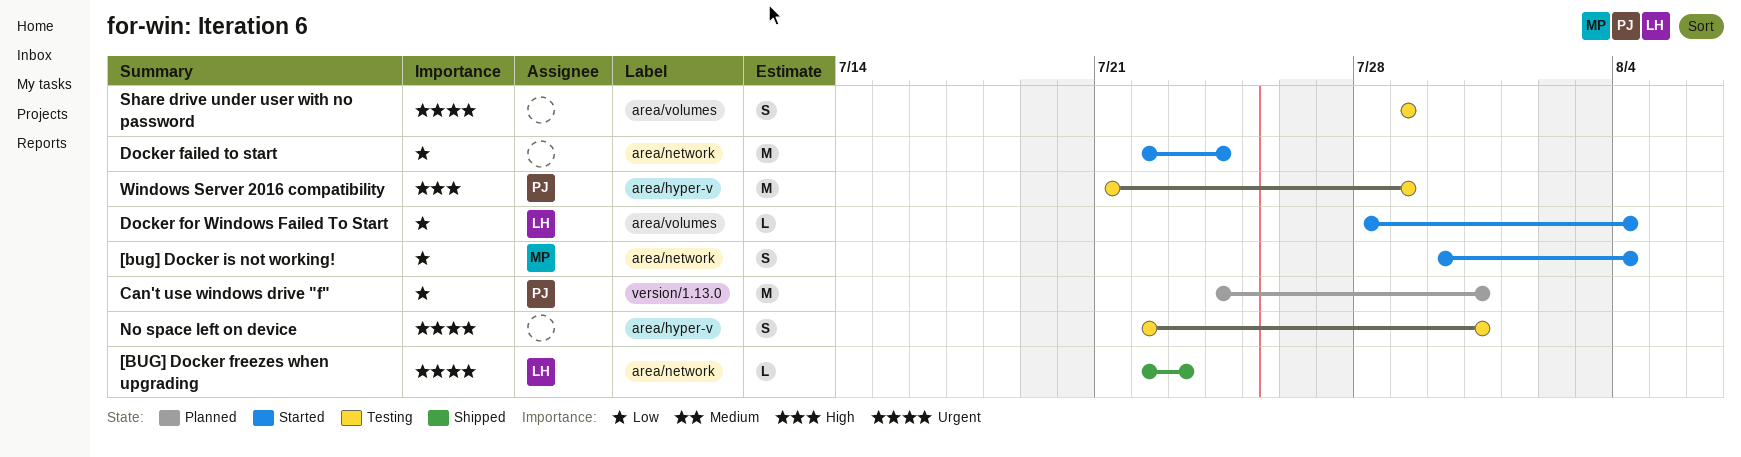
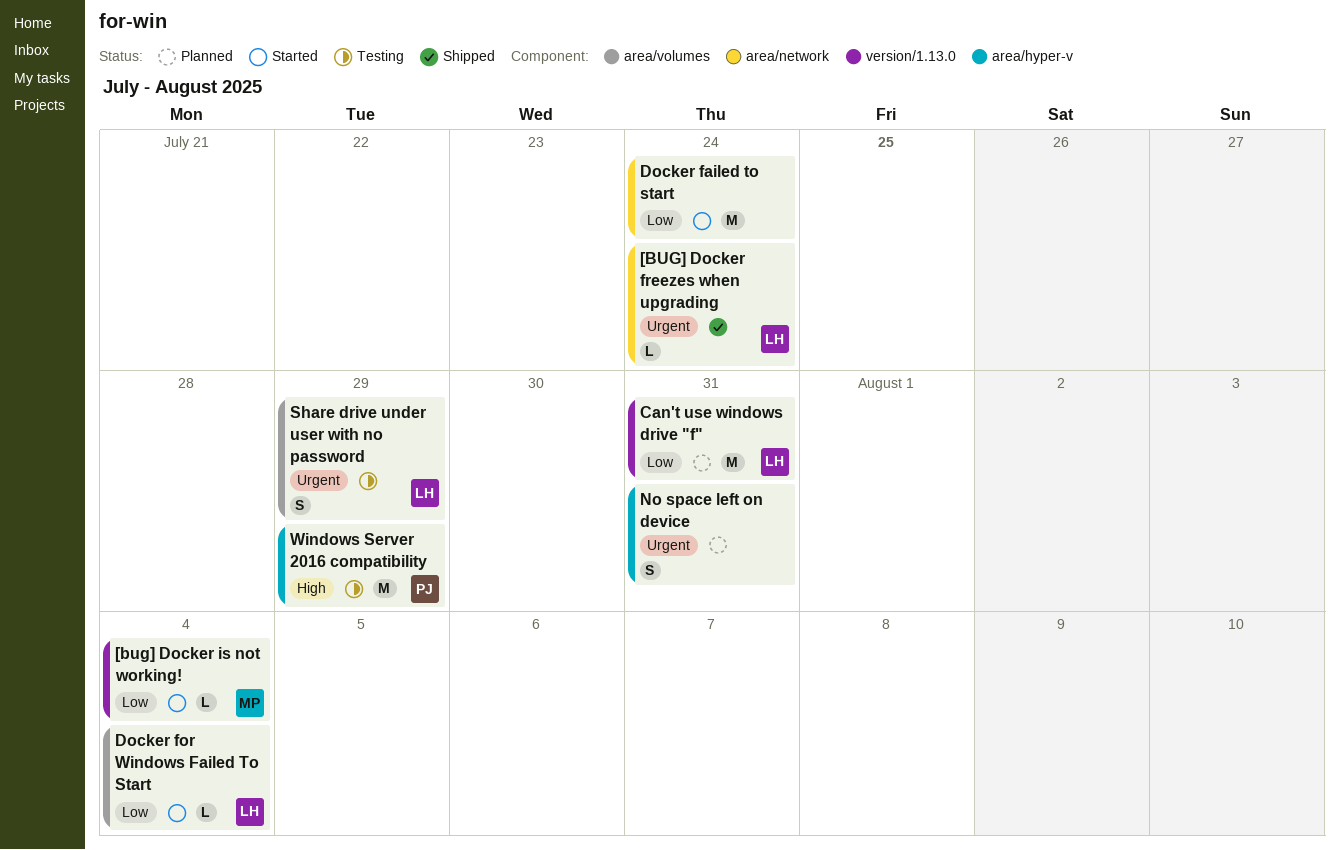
[BUG] Docker freezes when upgrading, due: Jul 23 -> Jul 24
[bug] Docker is not working!, label: area/network -> version/1.13.0
[bug] Docker is not working!, estimate: S -> L
Can't use windows drive "f", owner: PJ -> LH
No space left on device, status: Testing -> Planned
Share drive under user with no password, owner: none -> LH

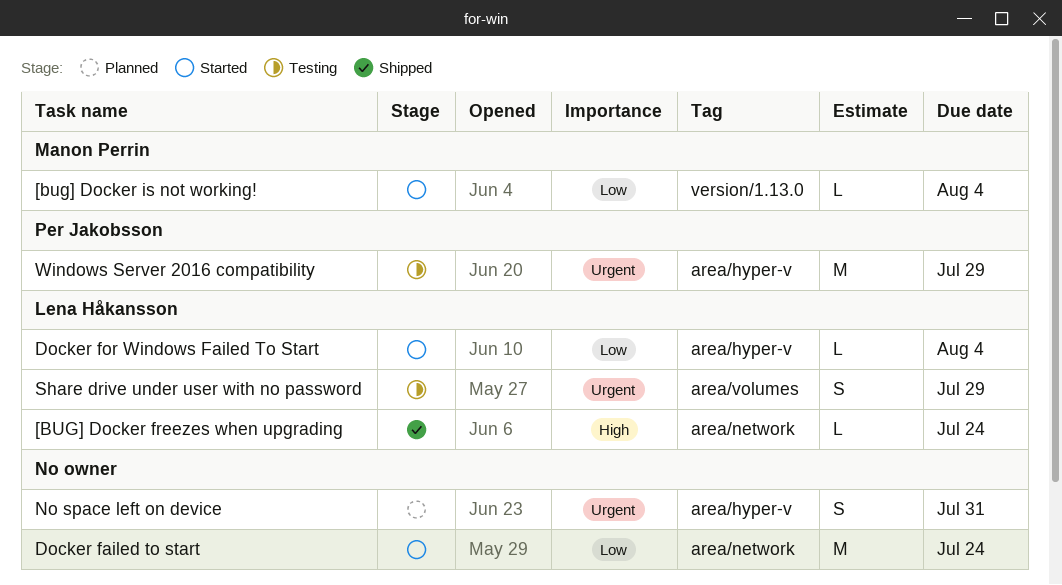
[BUG] Docker freezes when upgrading, priority: Urgent -> High
Can't use windows drive "f": present -> none
Docker for Windows Failed To Start, label: area/volumes -> area/hyper-v
Windows Server 2016 compatibility, priority: High -> Urgent

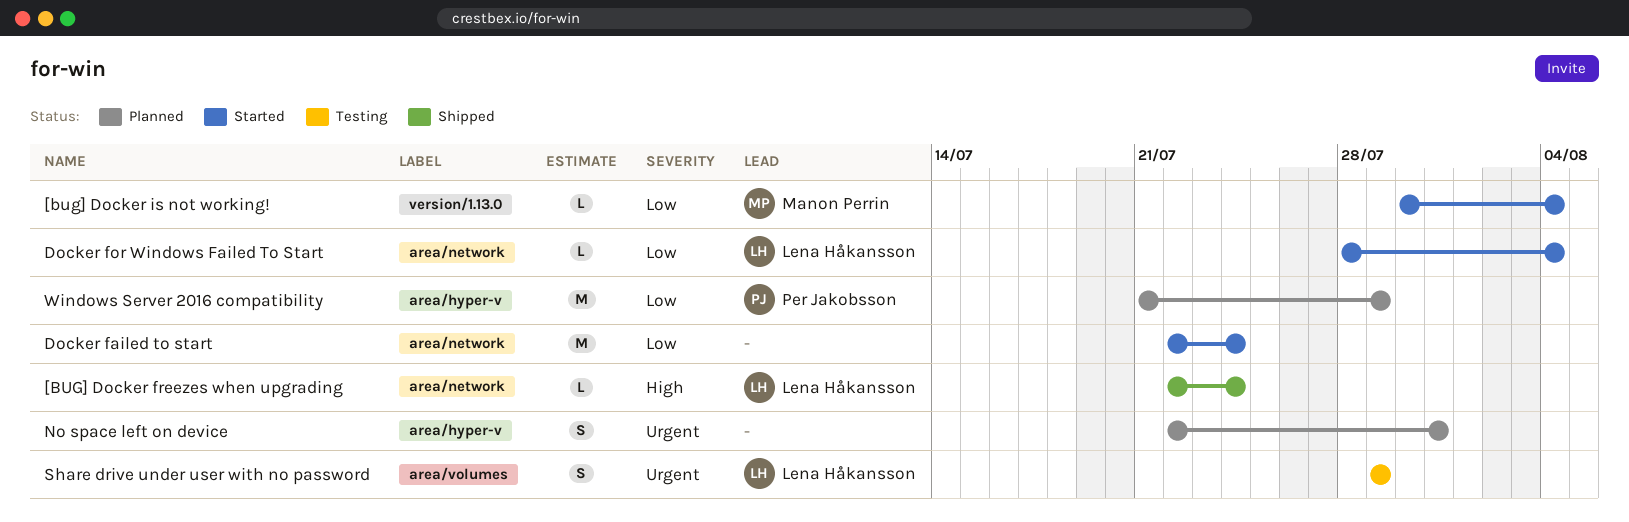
Docker for Windows Failed To Start, label: area/hyper-v -> area/network
Windows Server 2016 compatibility, status: Testing -> Planned
Windows Server 2016 compatibility, priority: Urgent -> Low

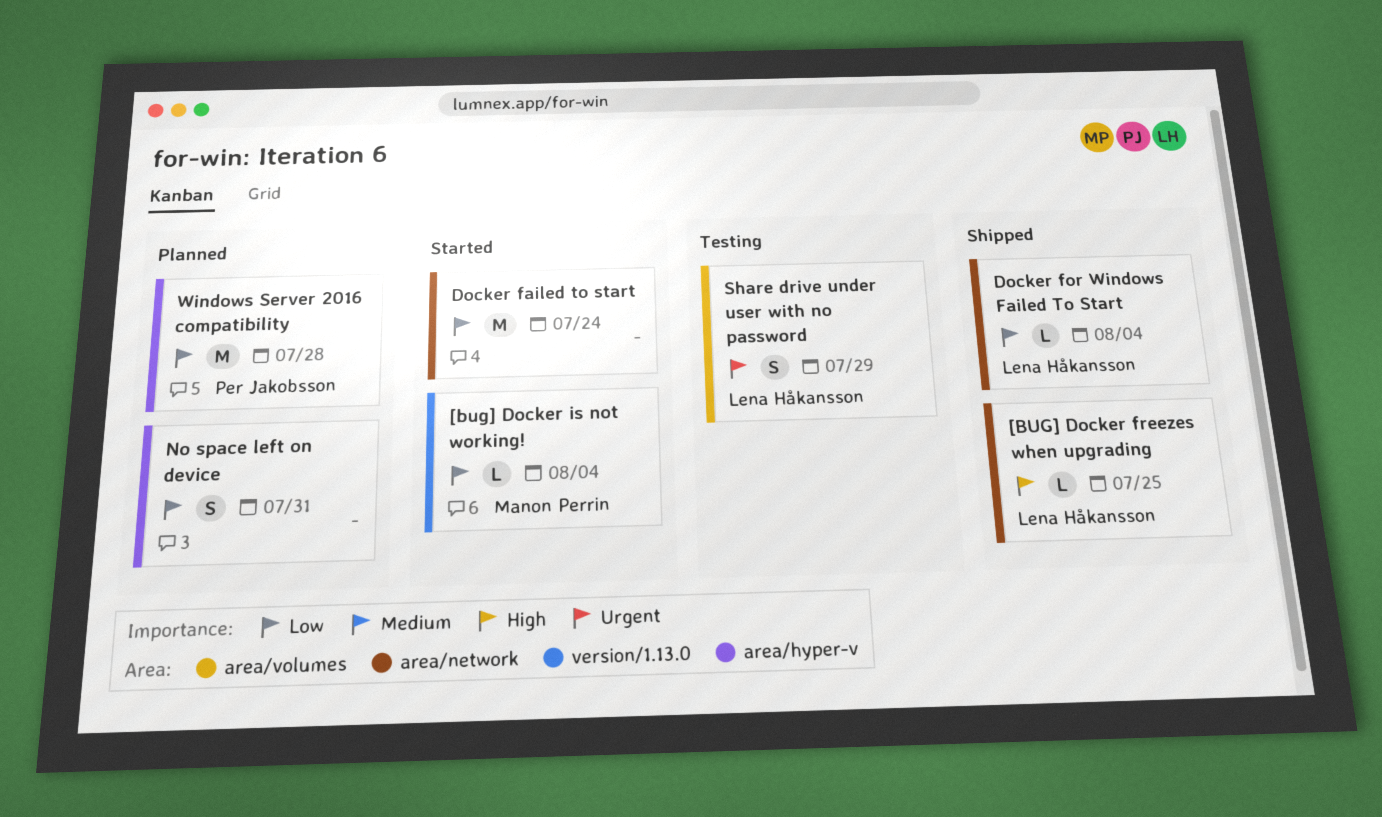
[BUG] Docker freezes when upgrading, due: Jul 24 -> Jul 25
Docker for Windows Failed To Start, status: Started -> Shipped
No space left on device, priority: Urgent -> Low
Windows Server 2016 compatibility, due: Jul 29 -> Jul 28

